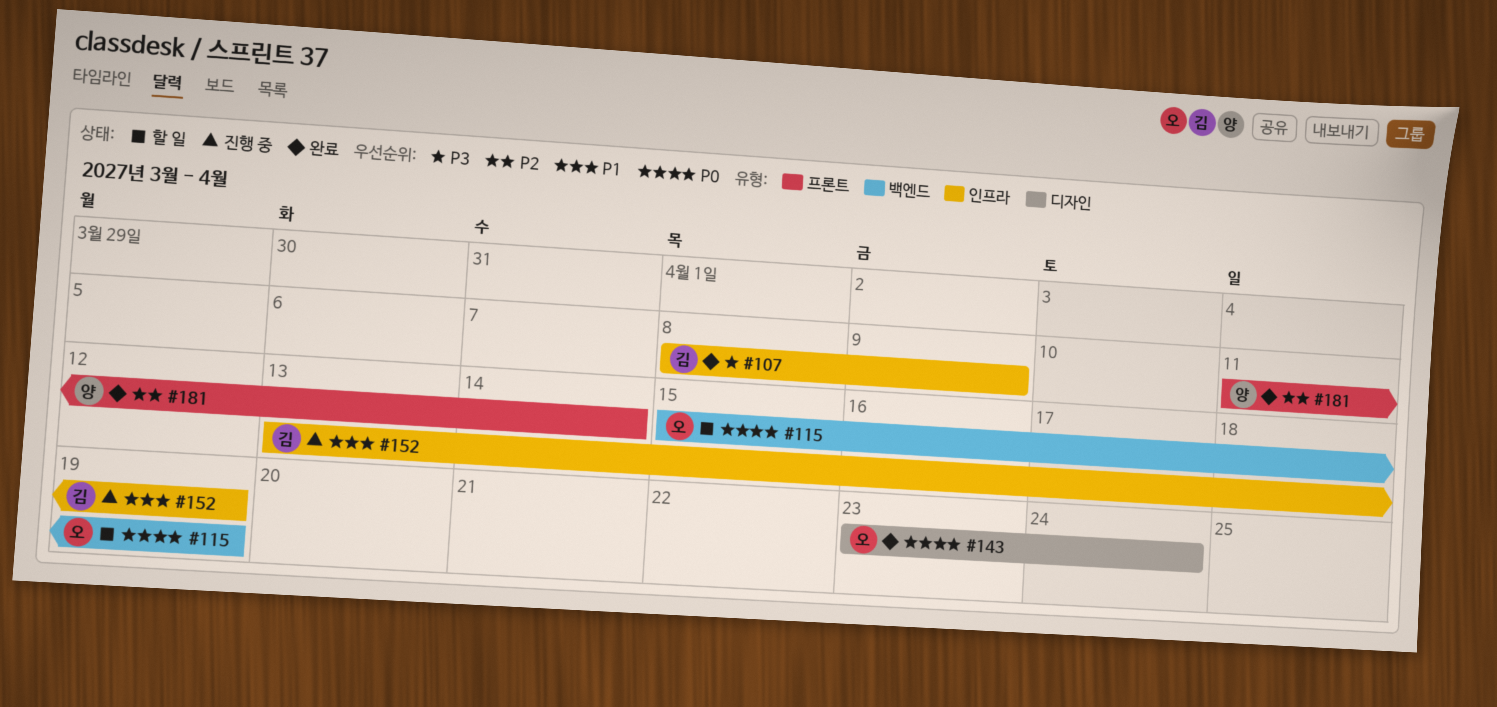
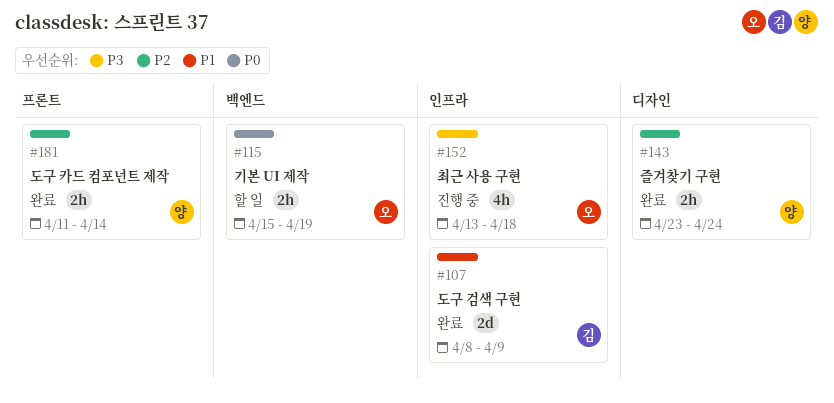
#107, priority: P3 -> P1
#143, owner: 오 -> 양
#143, priority: P0 -> P2
#152, owner: 김 -> 오
#152, priority: P1 -> P3
#152, due: Apr 19 -> Apr 18

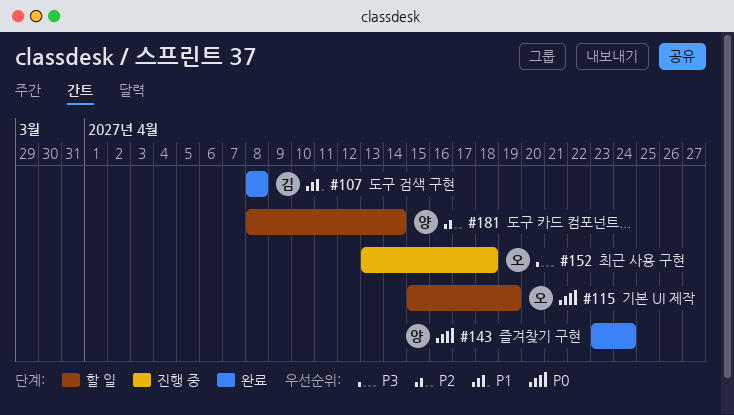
#107, due: Apr 9 -> Apr 8
#143, priority: P2 -> P0
#181, status: 완료 -> 할 일
#181, start: Apr 11 -> Apr 8

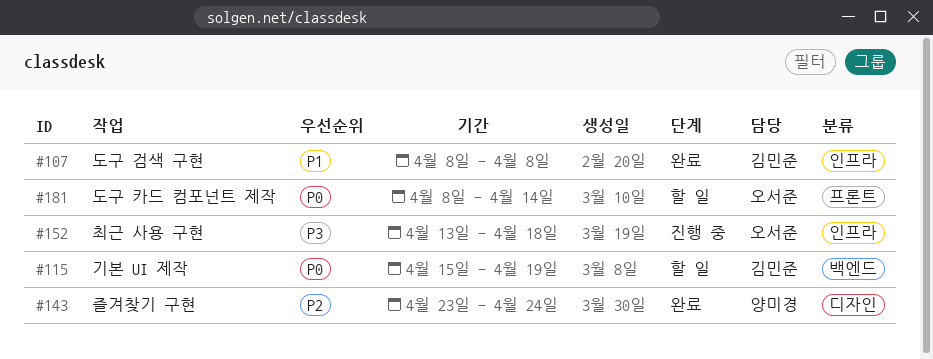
#115, owner: 오서준 -> 김민준
#143, priority: P0 -> P2
#181, owner: 양미경 -> 오서준
#181, priority: P2 -> P0

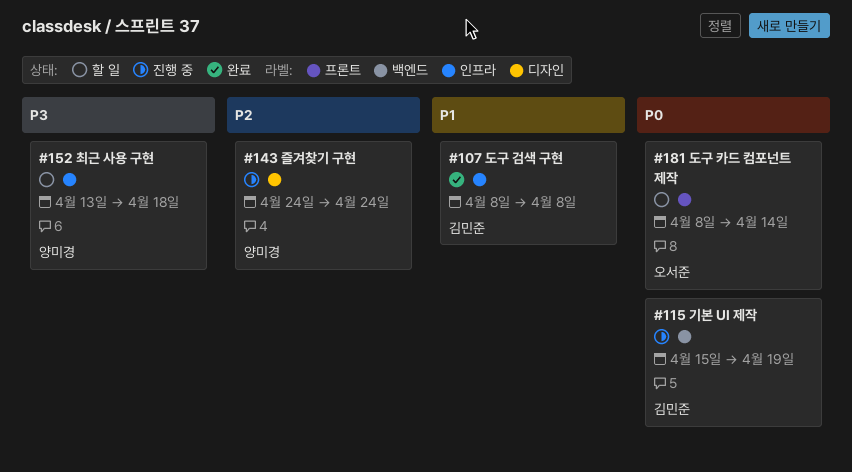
#115, status: 할 일 -> 진행 중
#143, status: 완료 -> 진행 중
#143, start: Apr 23 -> Apr 24
#152, status: 진행 중 -> 할 일
#152, owner: 오서준 -> 양미경

